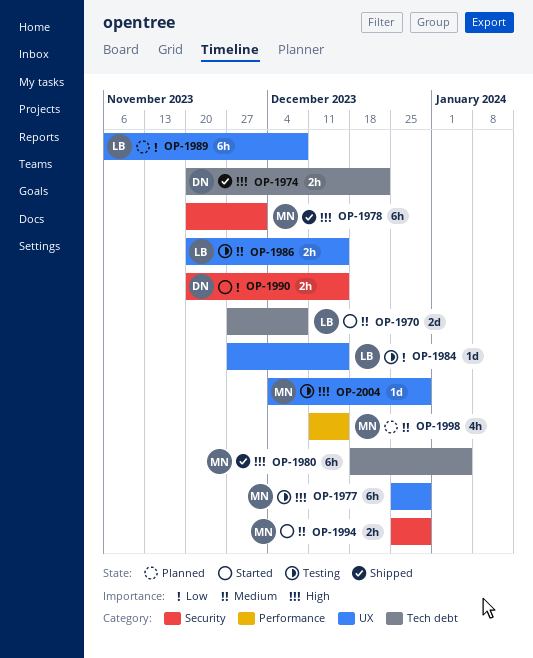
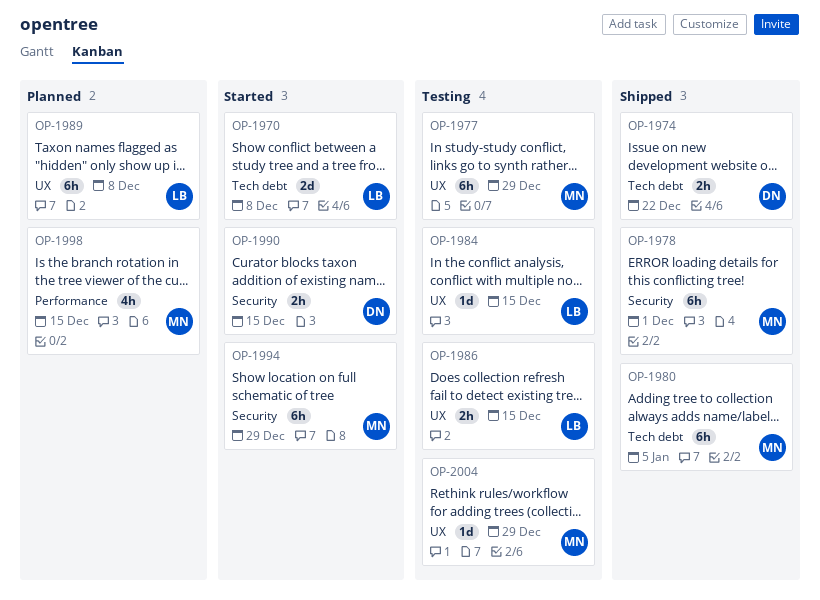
OP-1994, estimate: 2h -> 6h

